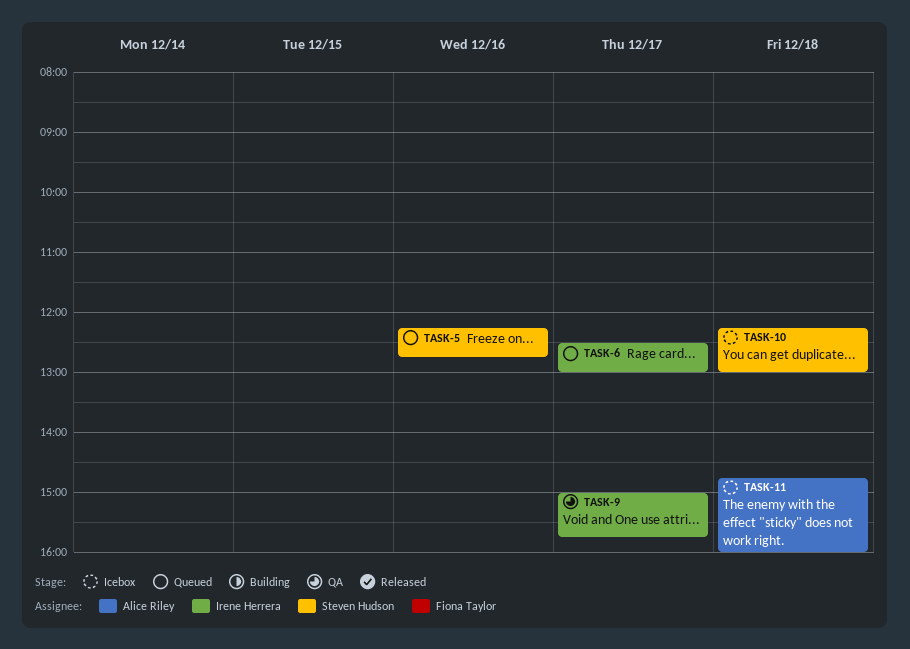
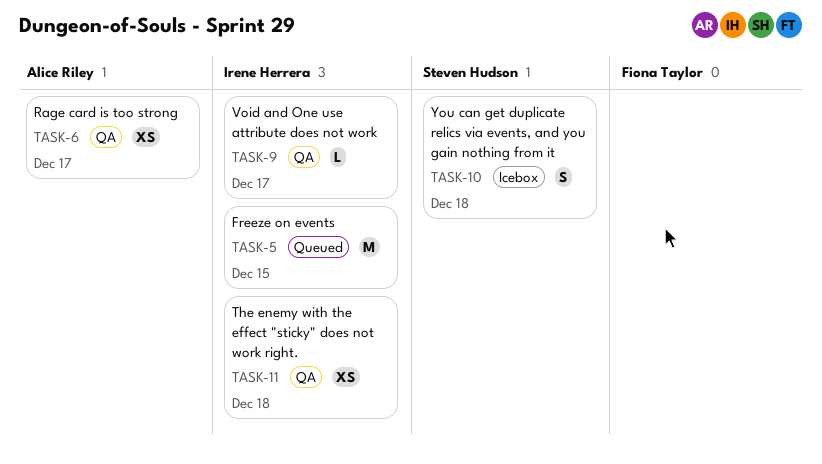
TASK-5, owner: Steven Hudson -> Irene Herrera
TASK-5, day: Dec 16 -> Dec 15
TASK-6, status: Queued -> QA
TASK-6, owner: Irene Herrera -> Alice Riley
TASK-11, status: Icebox -> QA
TASK-11, owner: Alice Riley -> Irene Herrera

